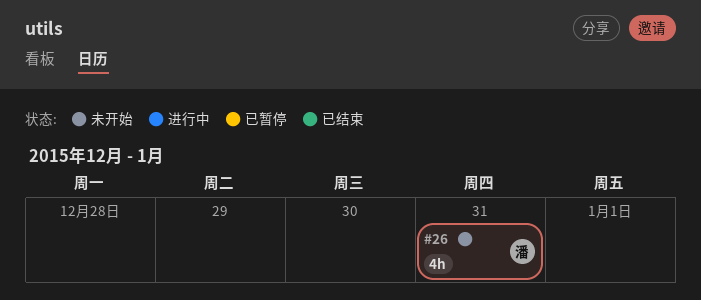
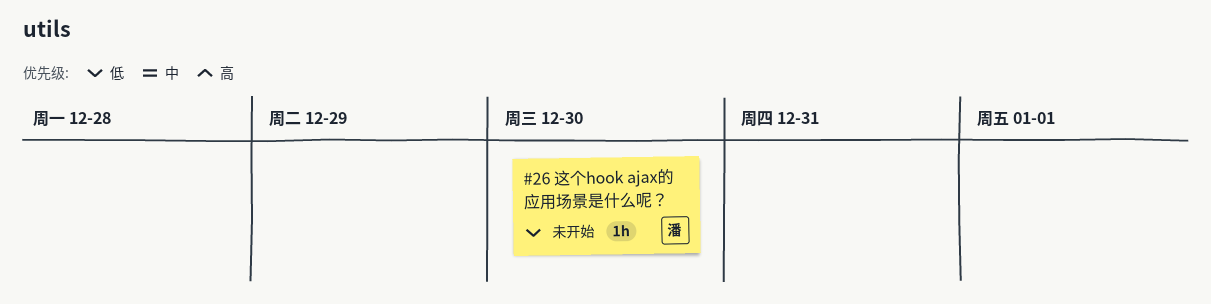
#26, estimate: 4h -> 1h
#26, due: Dec 31 -> Dec 30

